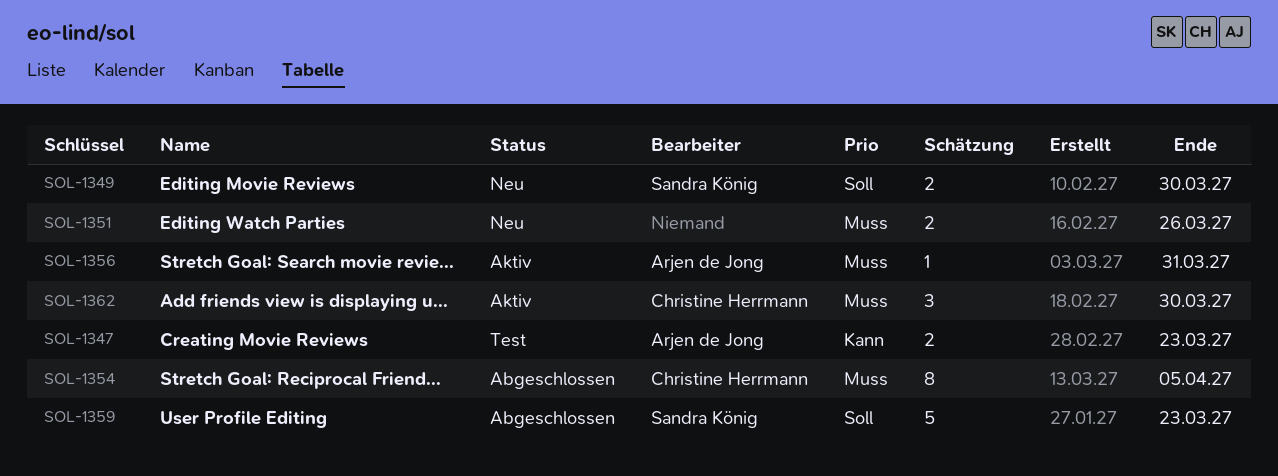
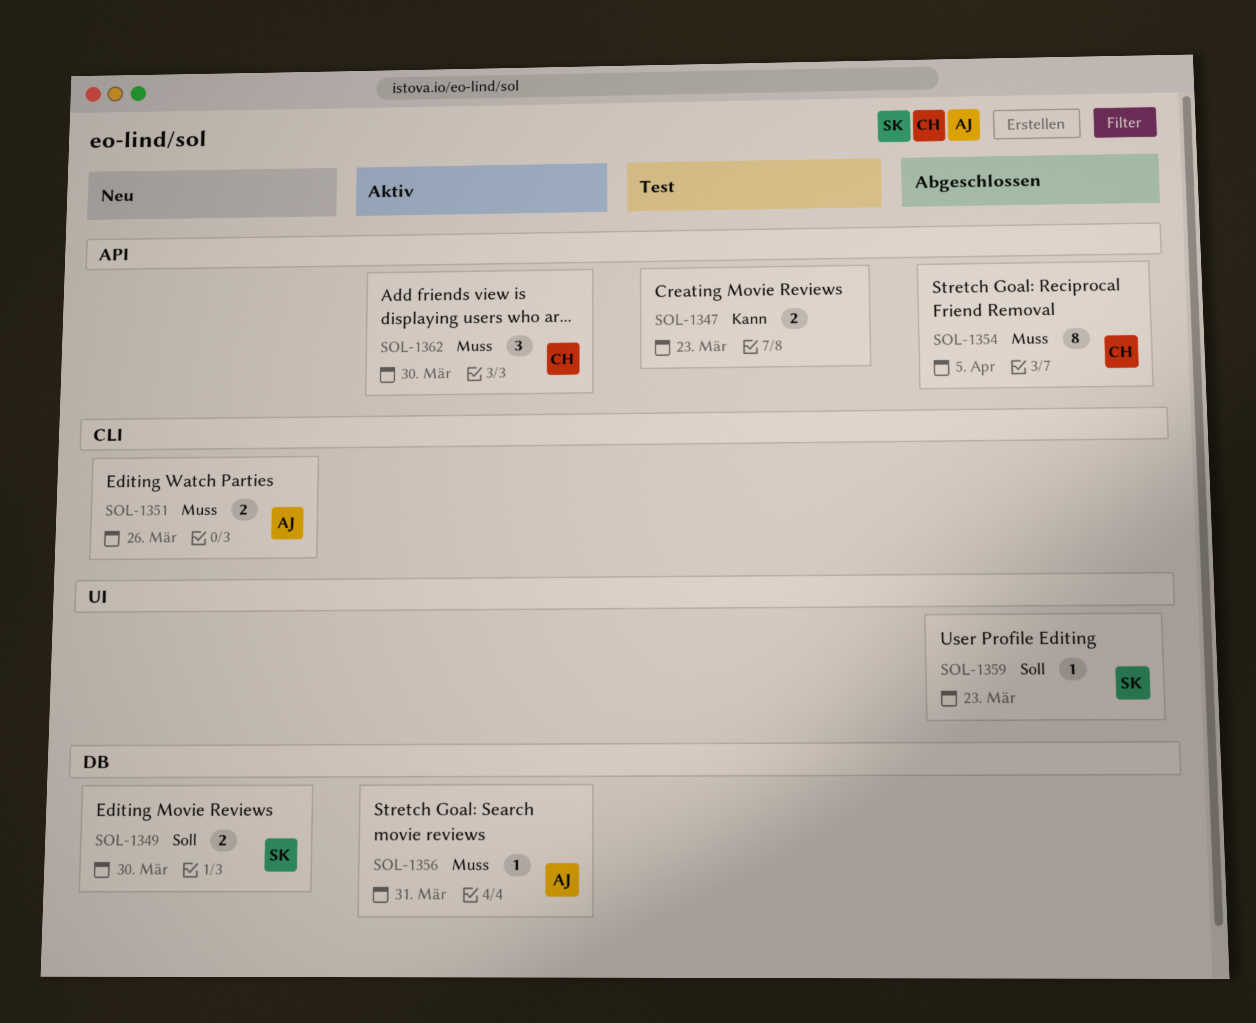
SOL-1347, owner: Arjen de Jong -> none
SOL-1351, owner: none -> Arjen de Jong
SOL-1359, estimate: 5 -> 1

